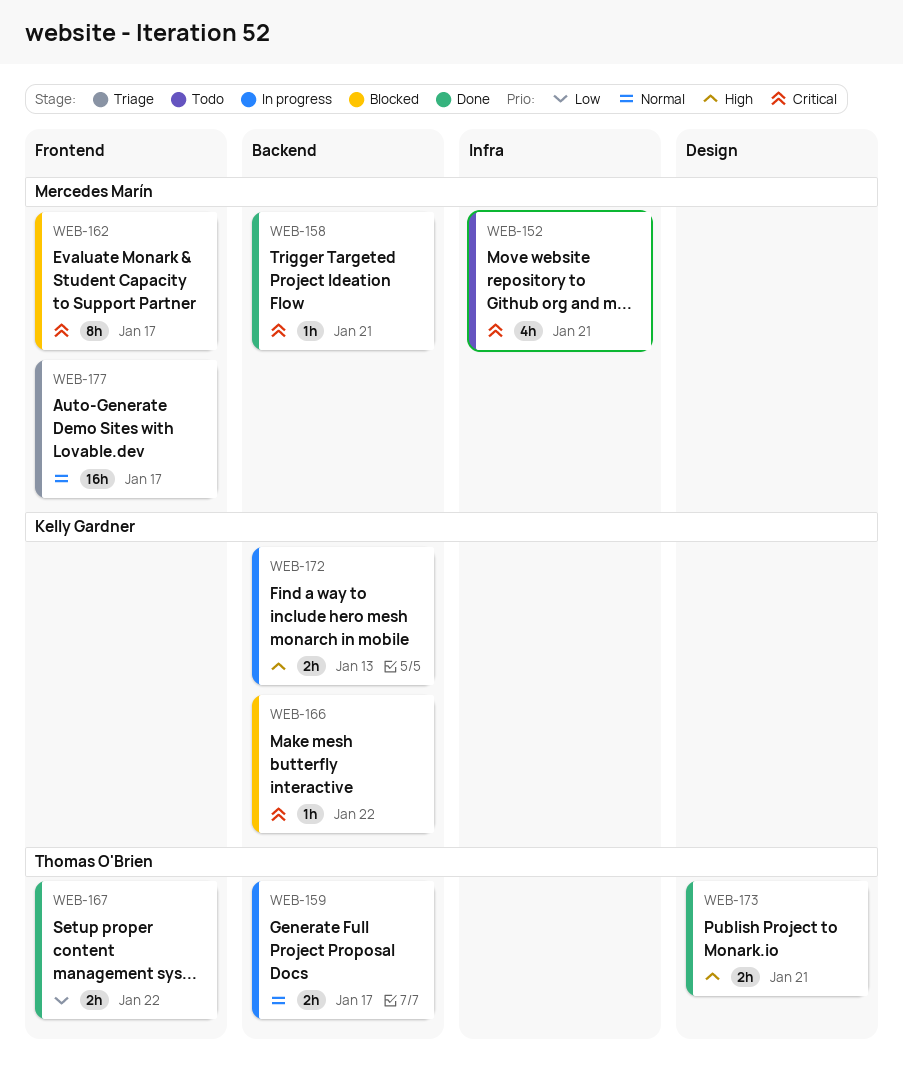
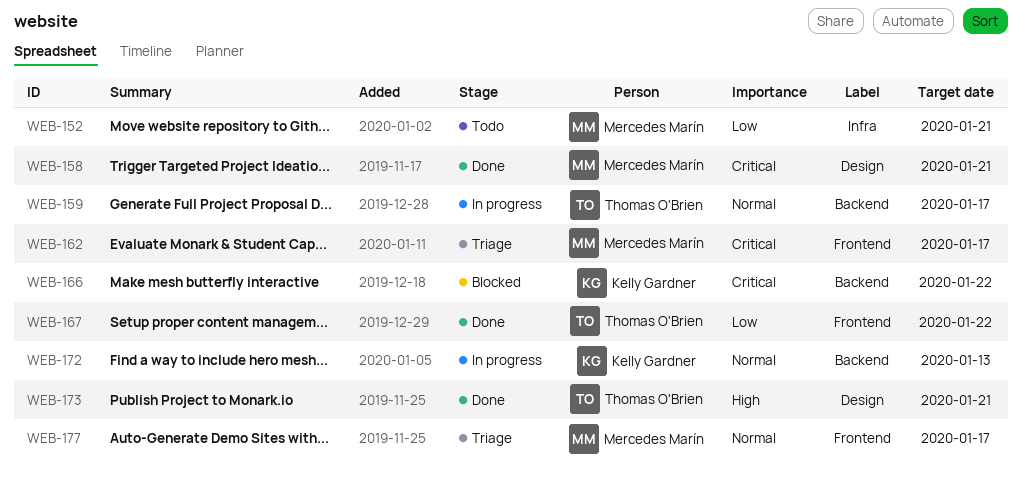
WEB-152, priority: Critical -> Low
WEB-158, label: Backend -> Design
WEB-162, status: Blocked -> Triage
WEB-172, priority: High -> Normal

